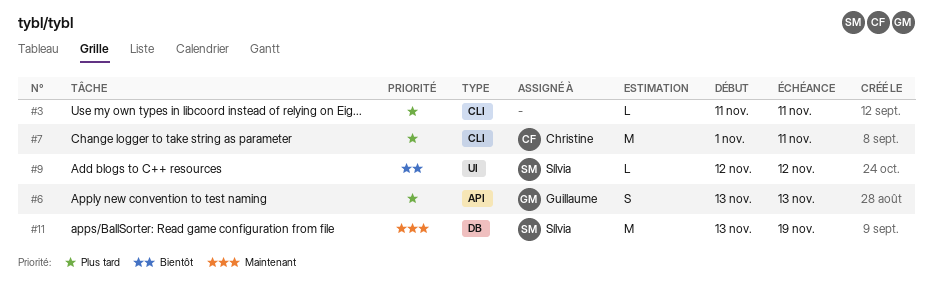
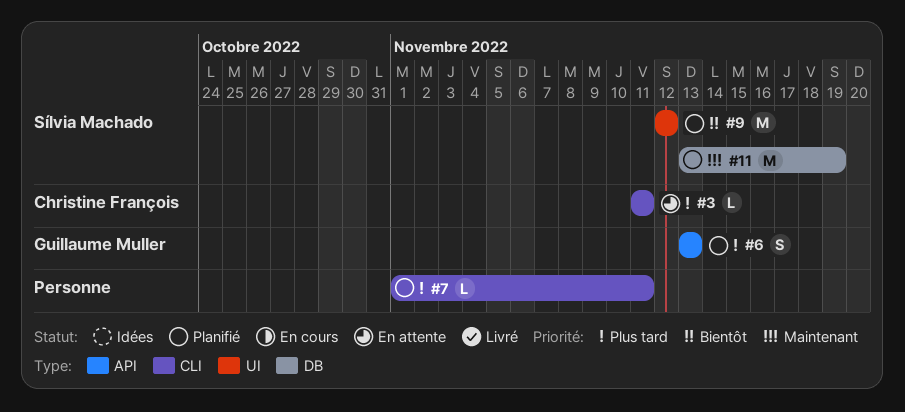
#3, owner: none -> Christine François
#7, owner: Christine François -> none
#7, estimate: M -> L
#9, estimate: L -> M

